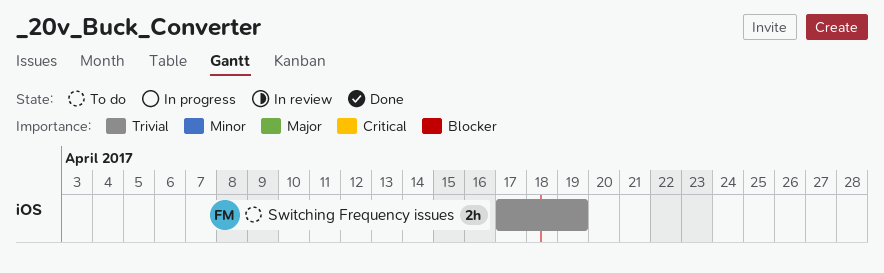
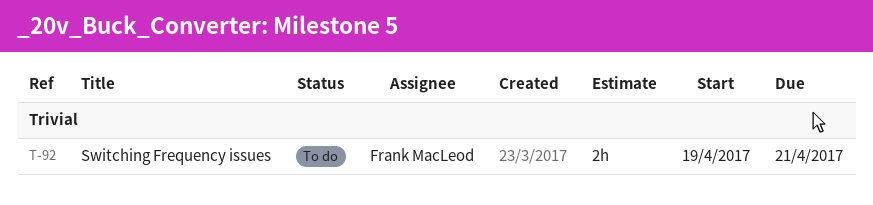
Switching Frequency issues, start: Apr 17 -> Apr 19
Switching Frequency issues, due: Apr 19 -> Apr 21

